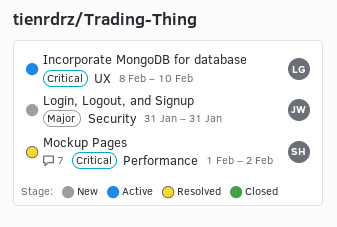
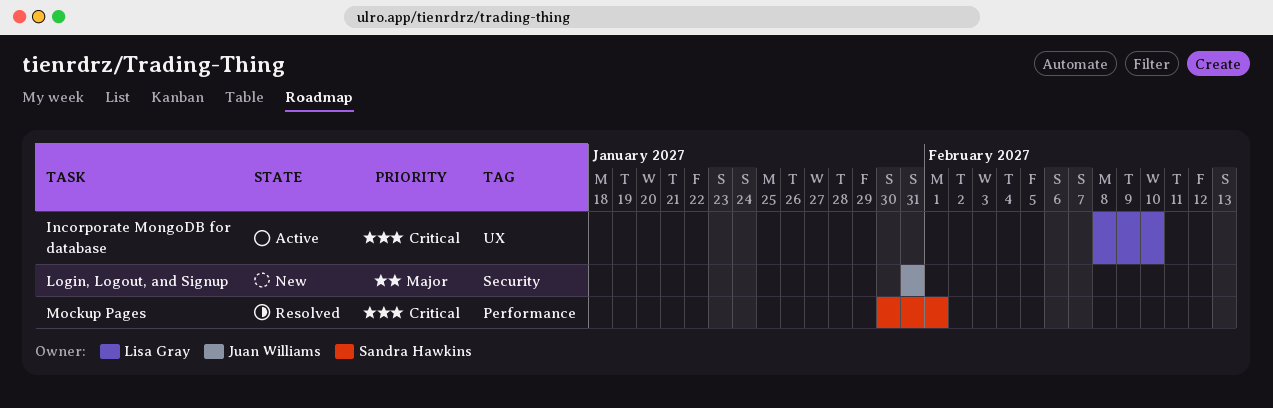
Mockup Pages, start: Feb 1 -> Jan 30
Mockup Pages, due: Feb 2 -> Feb 1

